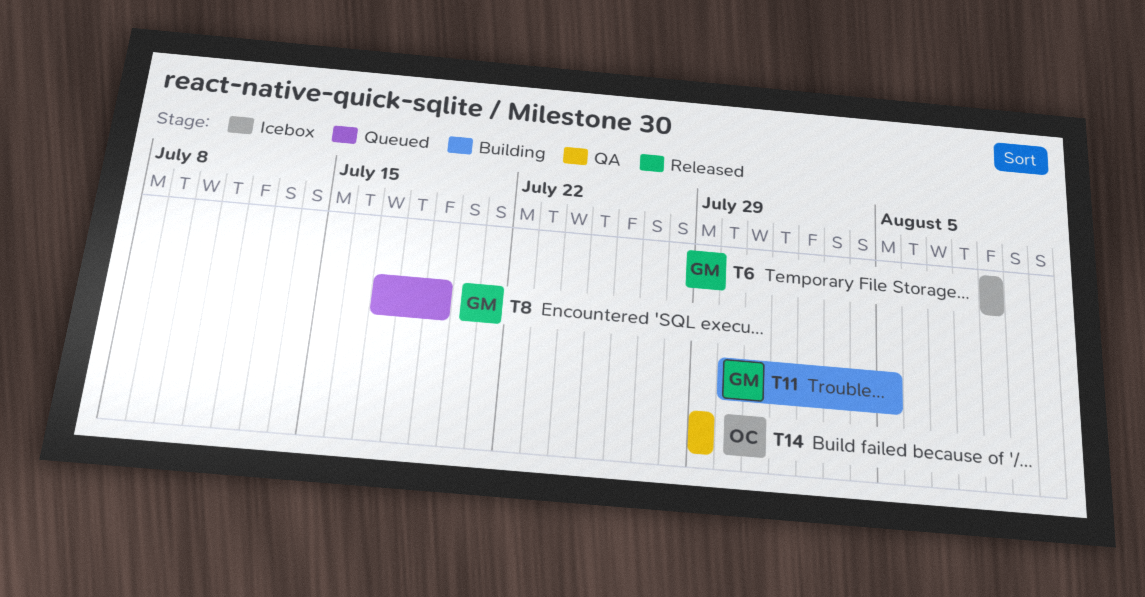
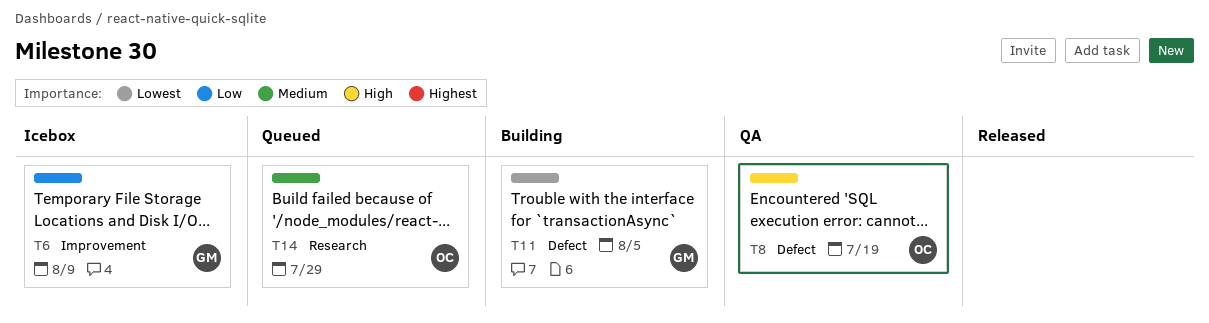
T8, status: Queued -> QA
T8, owner: GM -> OC
T14, status: QA -> Queued

